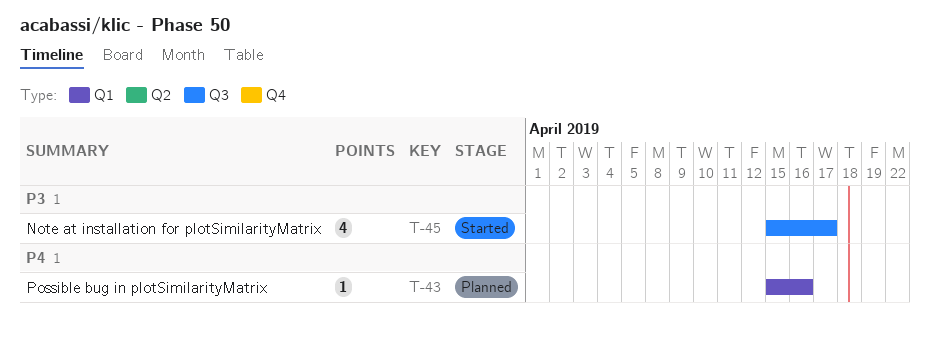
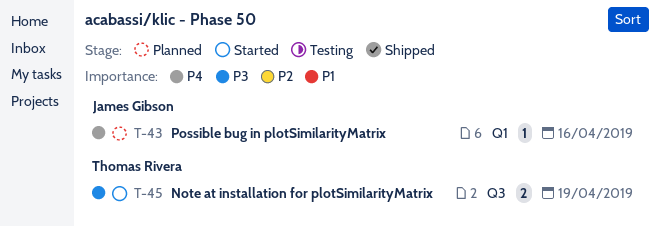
T-45, estimate: 4 -> 2
T-45, due: Apr 17 -> Apr 19

